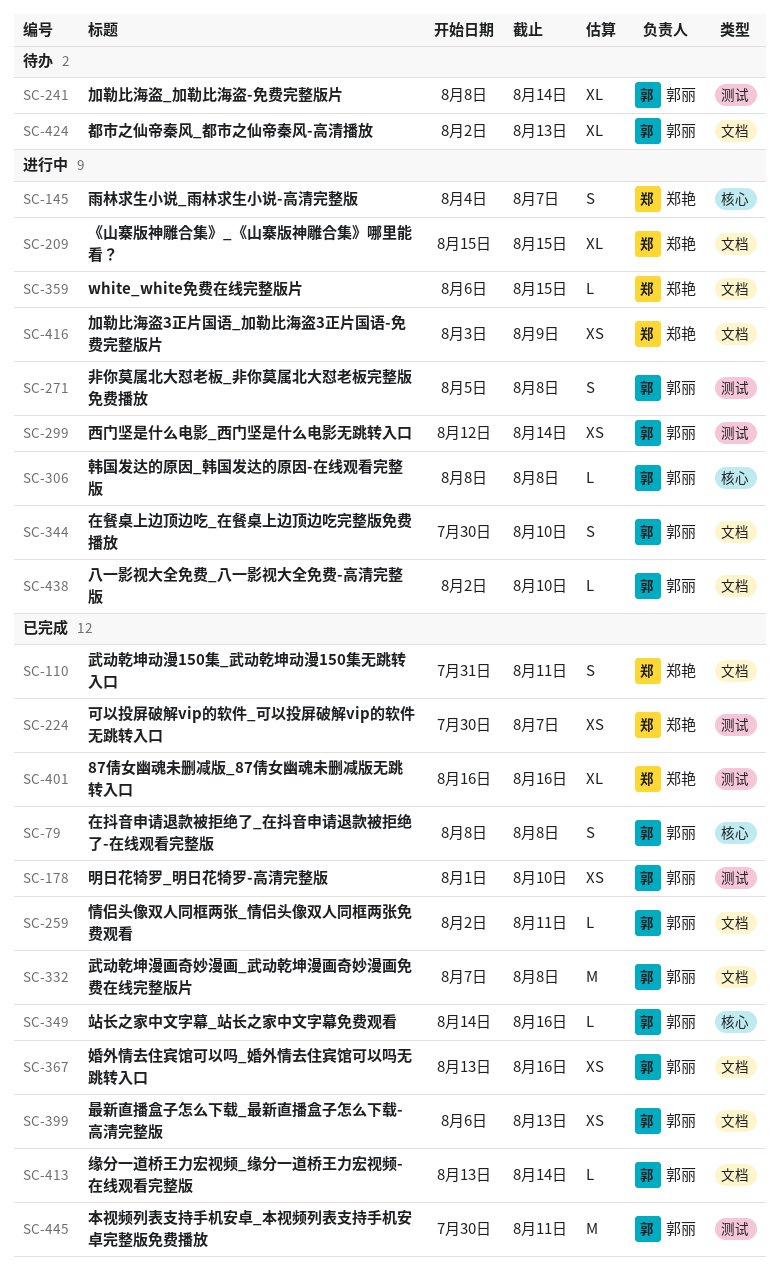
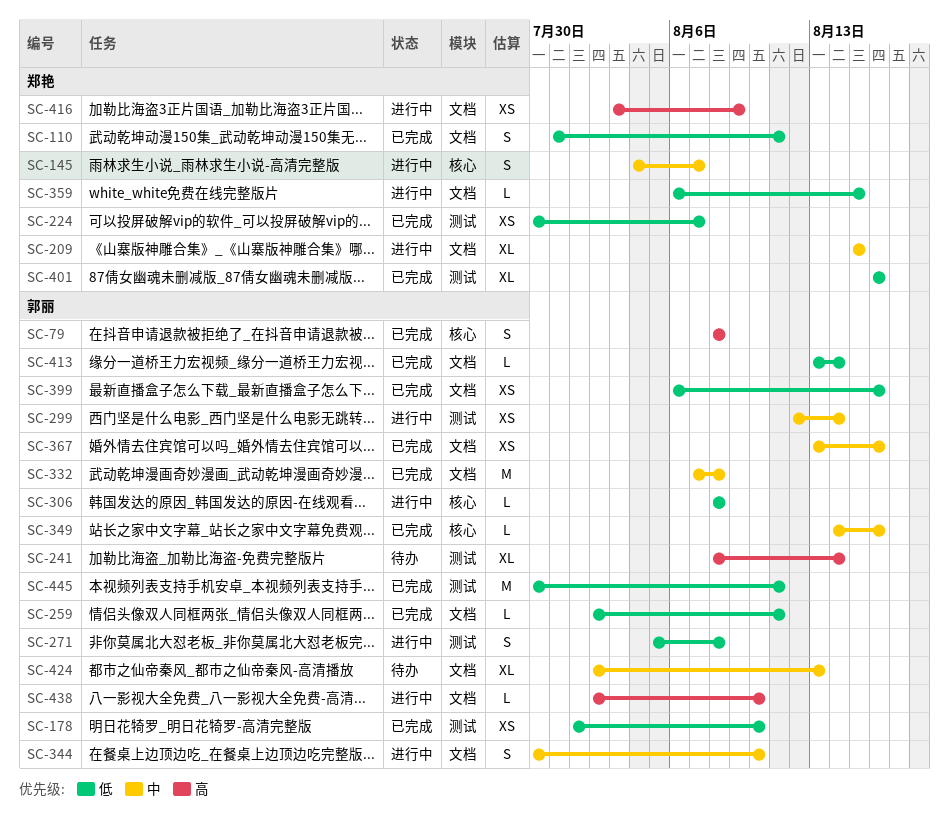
SC-399, due: Aug 13 -> Aug 16

